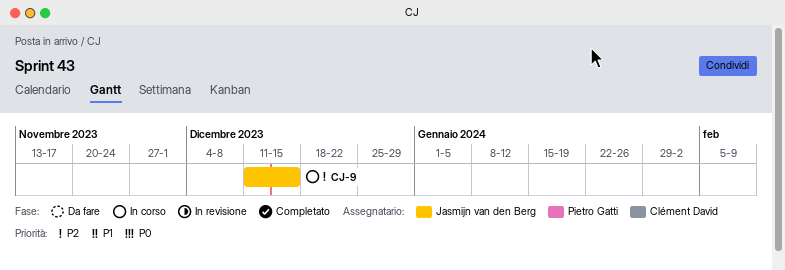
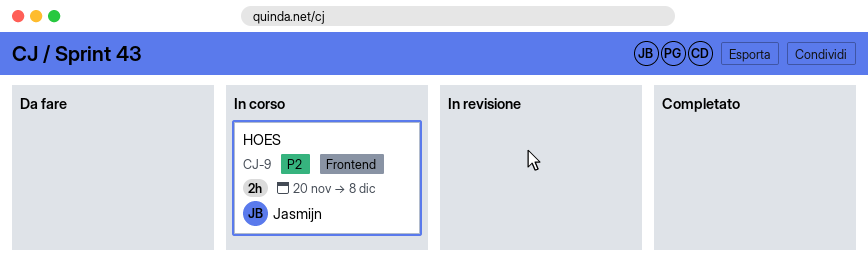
CJ-9, start: Dec 11 -> Nov 20
CJ-9, due: Dec 15 -> Dec 8

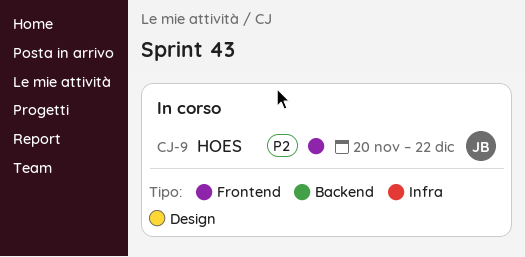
CJ-9, due: Dec 8 -> Dec 22

